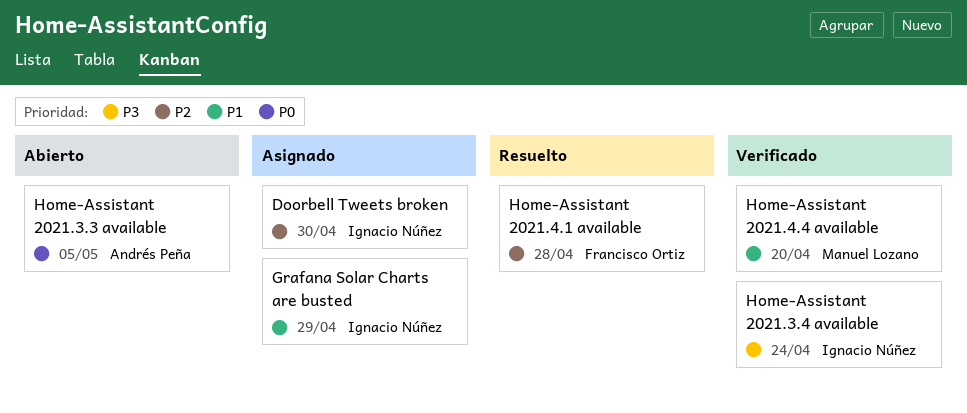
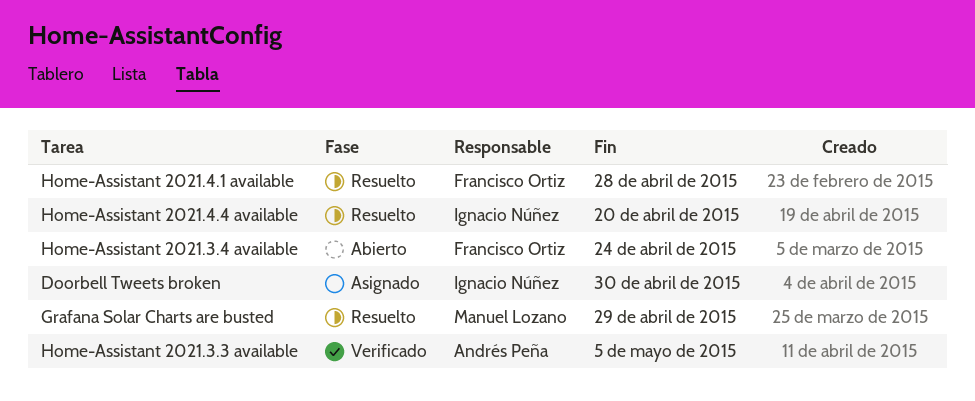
Grafana Solar Charts are busted, status: Asignado -> Resuelto
Grafana Solar Charts are busted, owner: Ignacio Núñez -> Manuel Lozano
Home-Assistant 2021.3.3 available, status: Abierto -> Verificado
Home-Assistant 2021.3.4 available, status: Verificado -> Abierto
Home-Assistant 2021.3.4 available, owner: Ignacio Núñez -> Francisco Ortiz
Home-Assistant 2021.4.4 available, status: Verificado -> Resuelto
Home-Assistant 2021.4.4 available, owner: Manuel Lozano -> Ignacio Núñez

